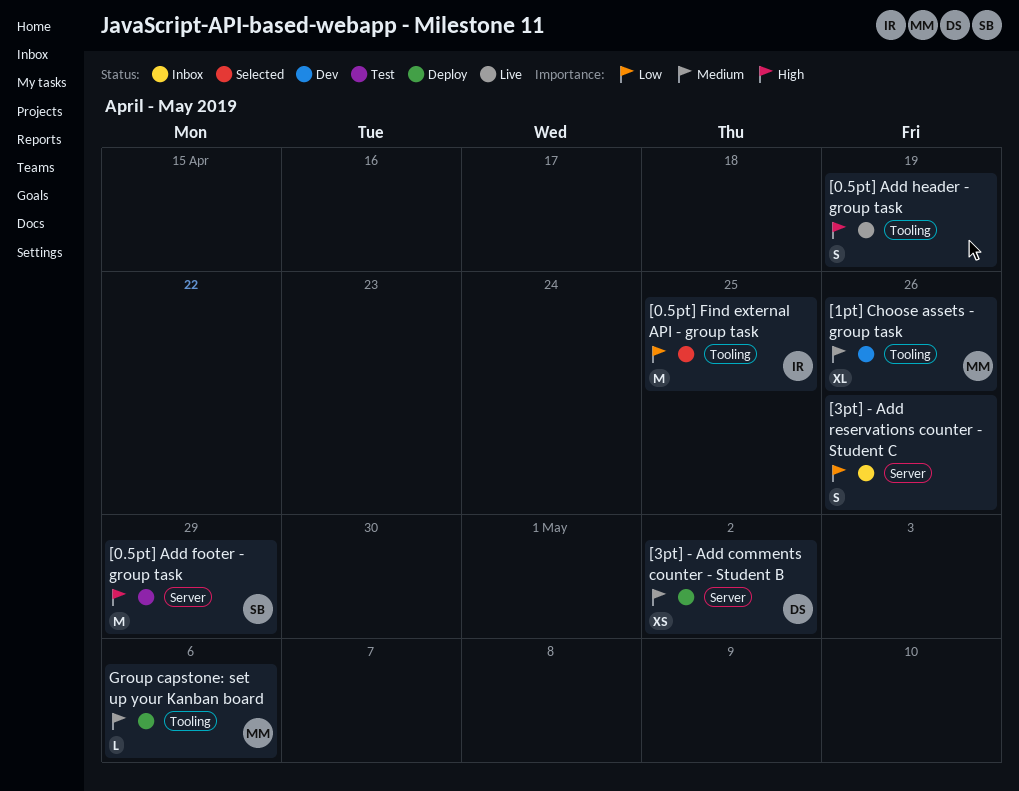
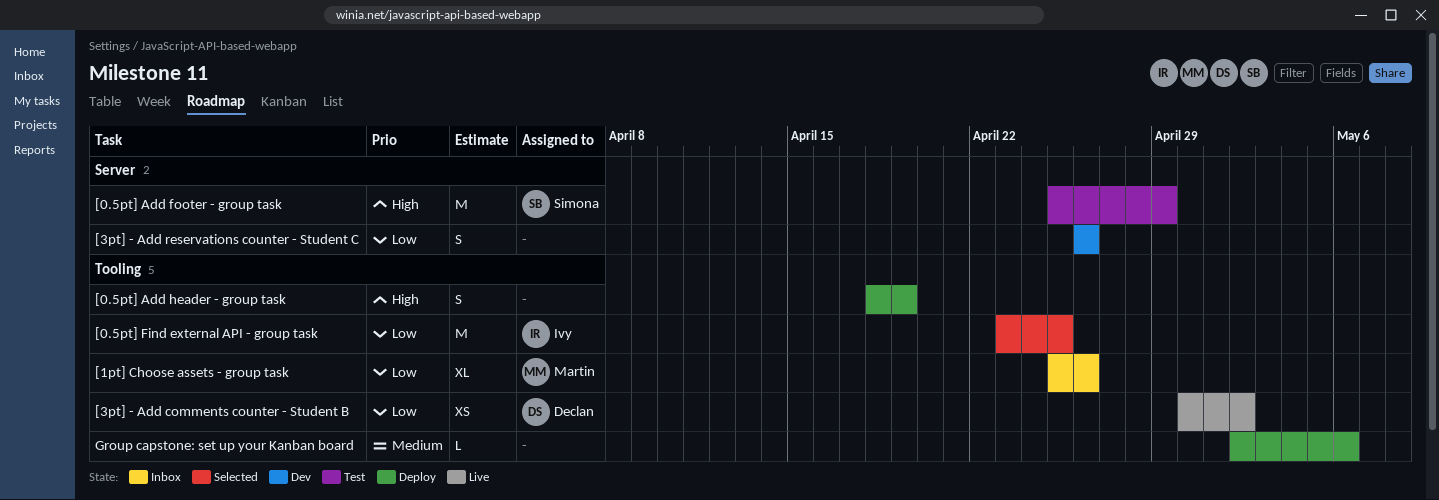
[0.5pt] Add header - group task, status: Live -> Deploy
[1pt] Choose assets - group task, status: Dev -> Inbox
[1pt] Choose assets - group task, priority: Medium -> Low
[3pt] - Add comments counter - Student B, status: Deploy -> Live
[3pt] - Add comments counter - Student B, priority: Medium -> Low
[3pt] - Add comments counter - Student B, label: Server -> Tooling
[3pt] - Add reservations counter - Student C, status: Inbox -> Dev
Group capstone: set up your Kanban board, owner: Martin -> none

